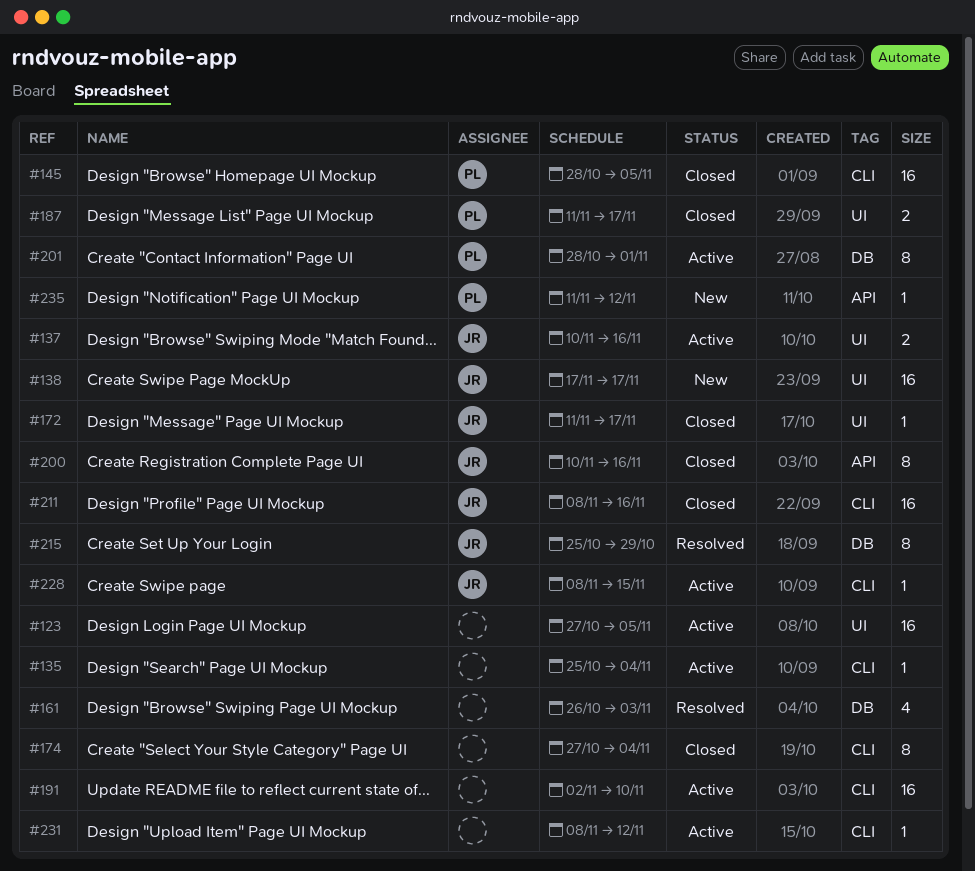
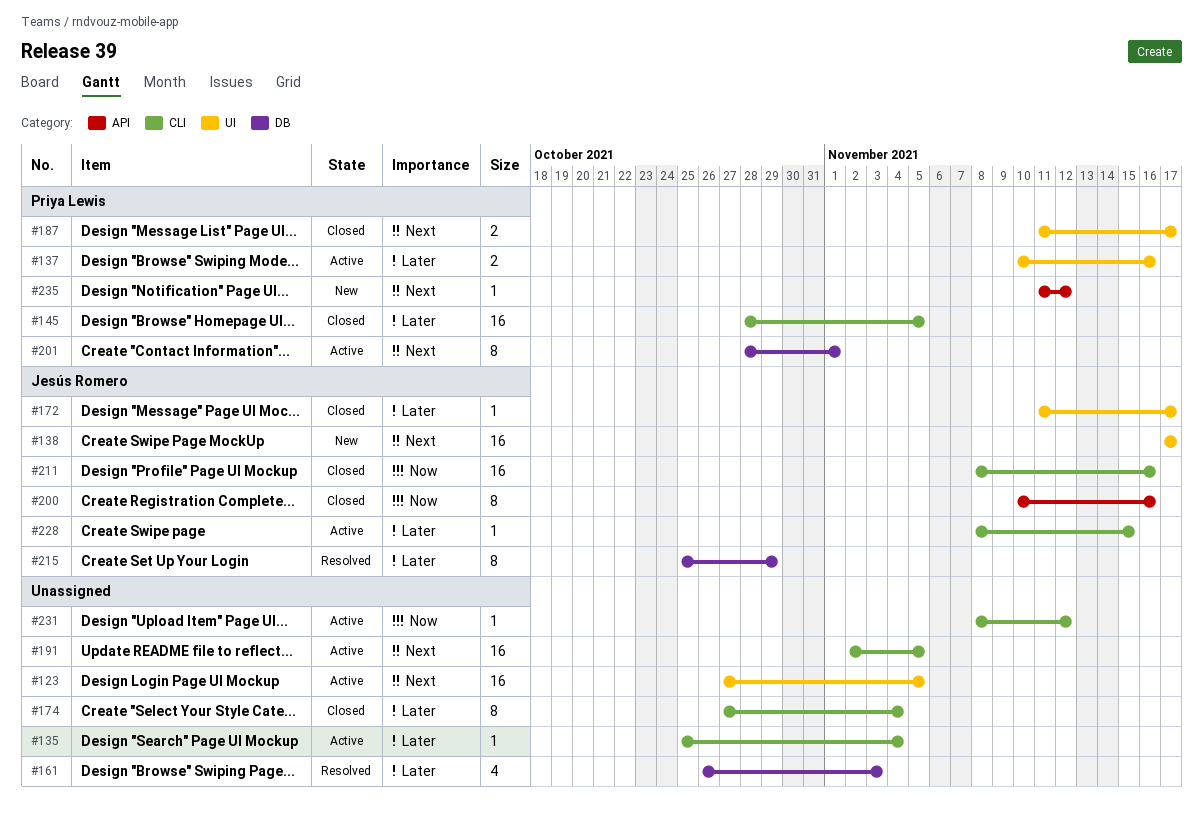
#137, owner: Jesús Romero -> Priya Lewis
#191, due: Nov 10 -> Nov 5

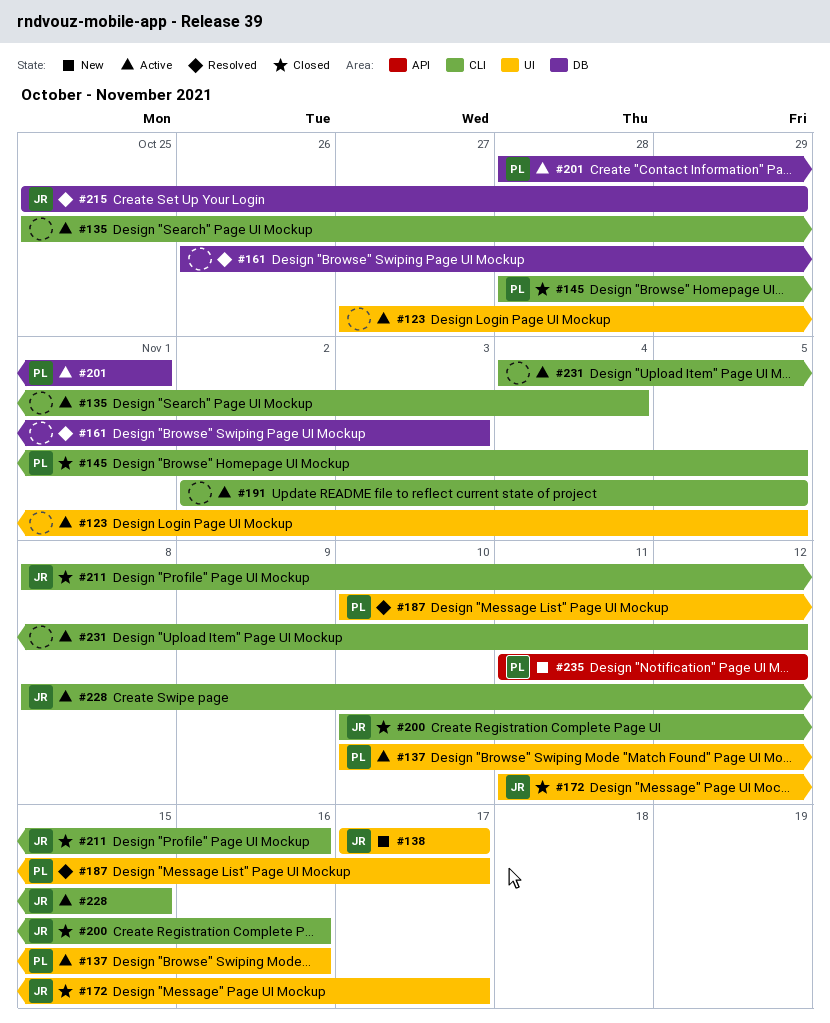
#174: present -> none
#187, status: Closed -> Resolved
#187, start: Nov 11 -> Nov 10
#200, label: API -> CLI
#231, start: Nov 8 -> Nov 4

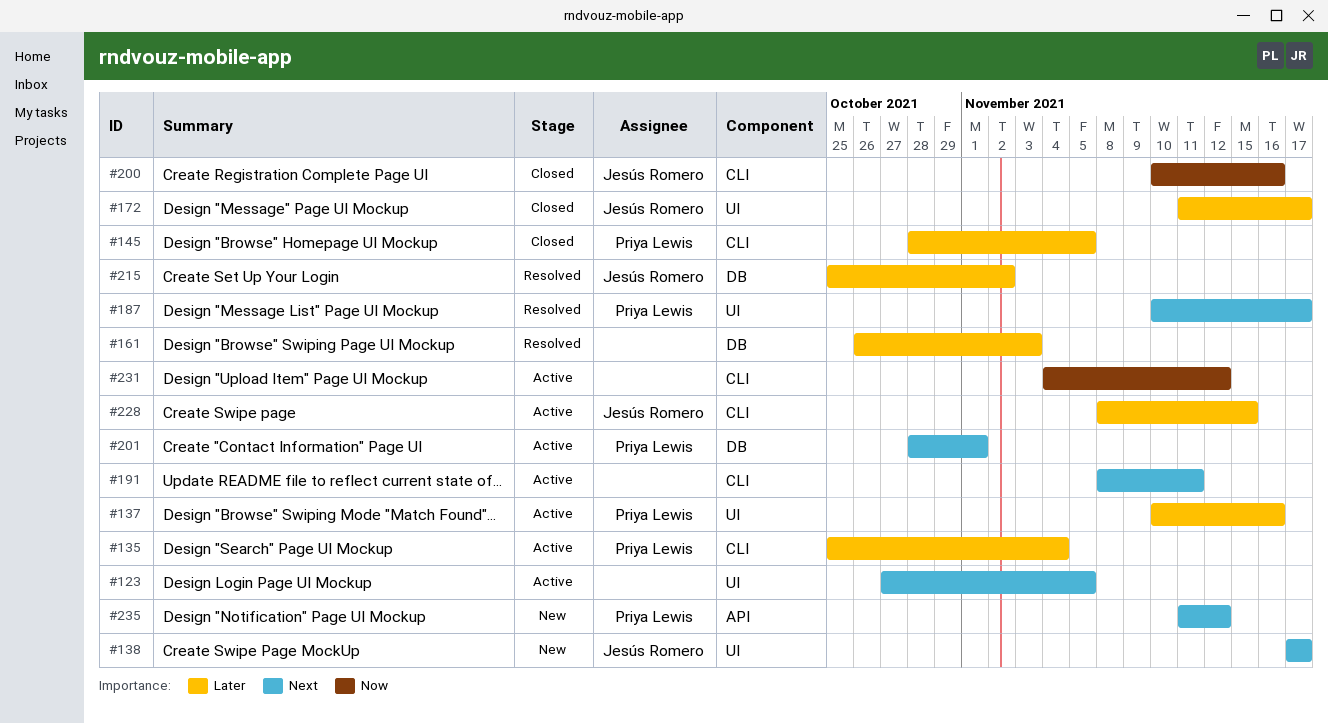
#135, owner: none -> Priya Lewis
#191, start: Nov 2 -> Nov 8
#191, due: Nov 5 -> Nov 11
#211: present -> none
#215, due: Oct 29 -> Nov 2

